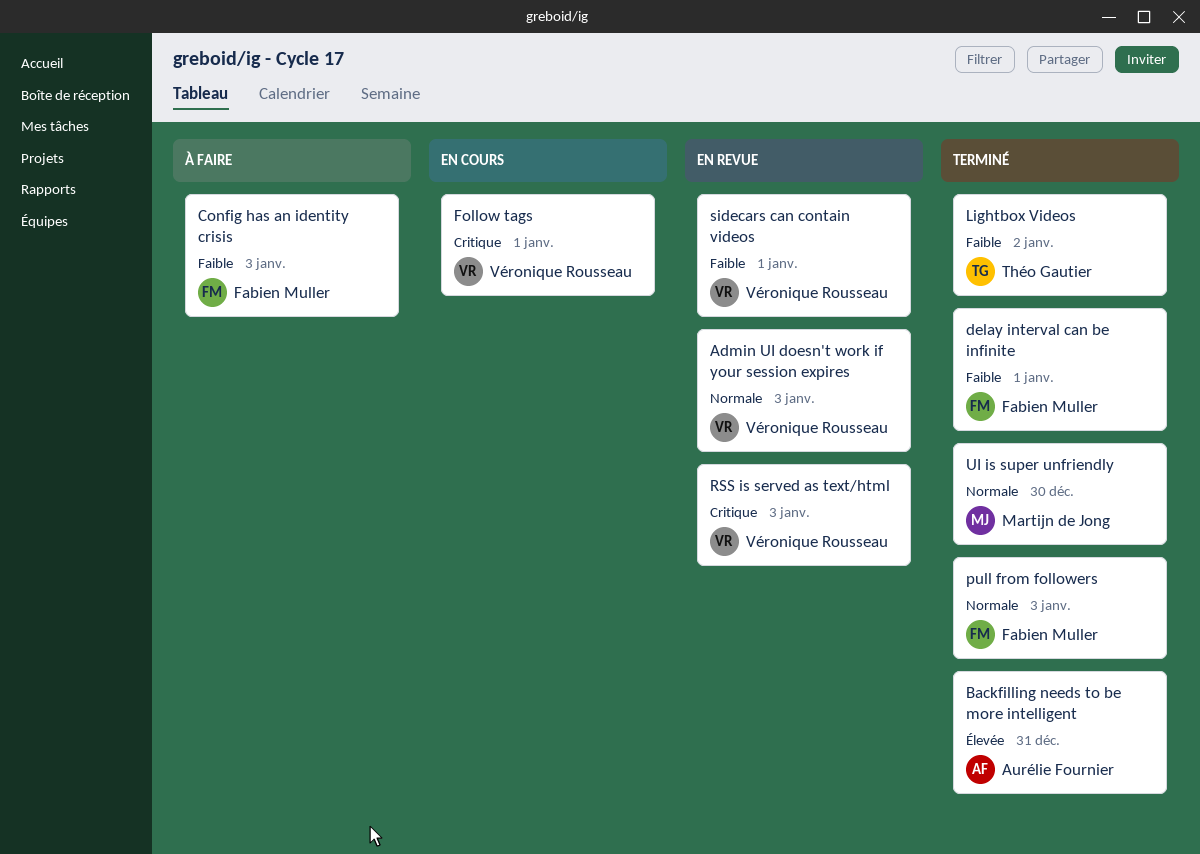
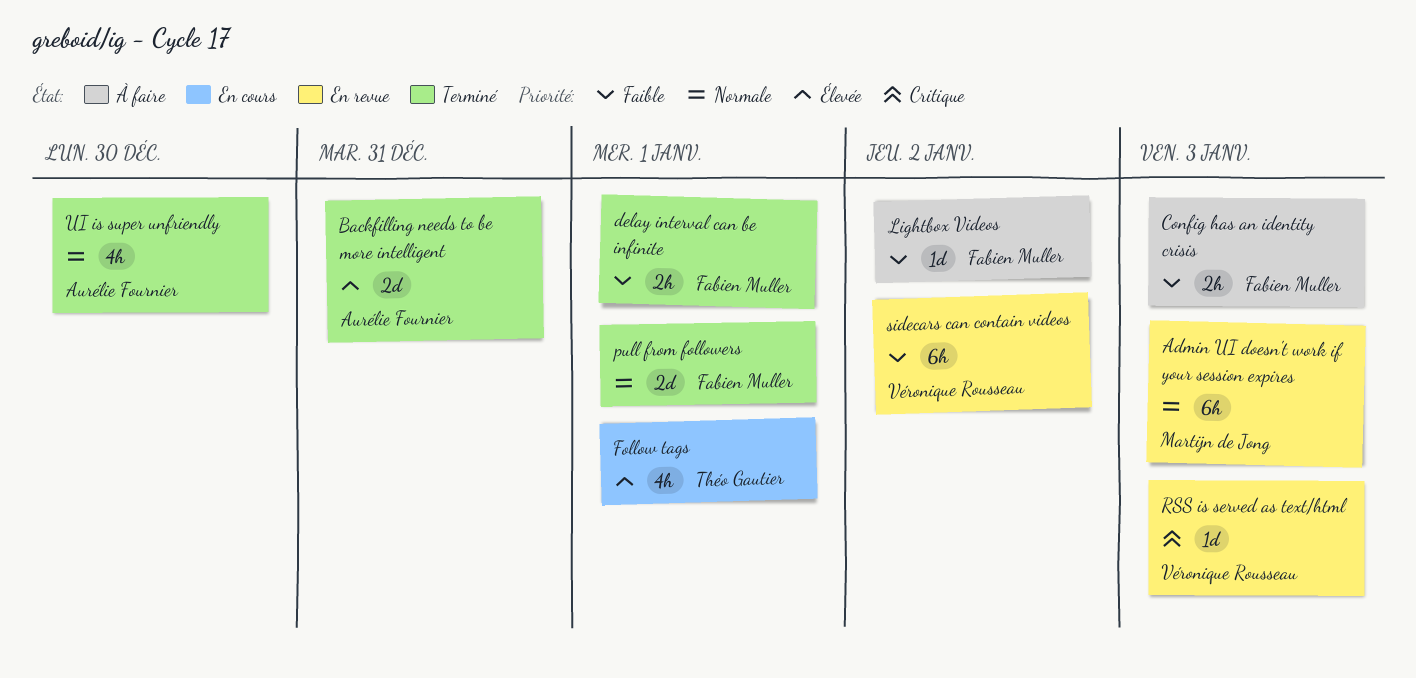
Admin UI doesn't work if your session expires, owner: Véronique Rousseau -> Martijn de Jong
Follow tags, owner: Véronique Rousseau -> Théo Gautier
Follow tags, priority: Critique -> Élevée
Lightbox Videos, status: Terminé -> À faire
Lightbox Videos, owner: Théo Gautier -> Fabien Muller
pull from followers, due: Jan 3 -> Jan 1
sidecars can contain videos, due: Jan 1 -> Jan 2
UI is super unfriendly, owner: Martijn de Jong -> Aurélie Fournier

